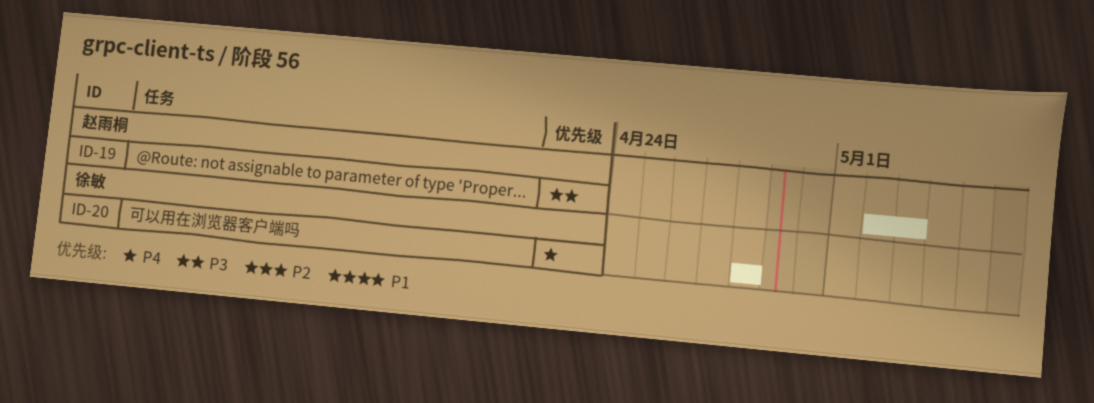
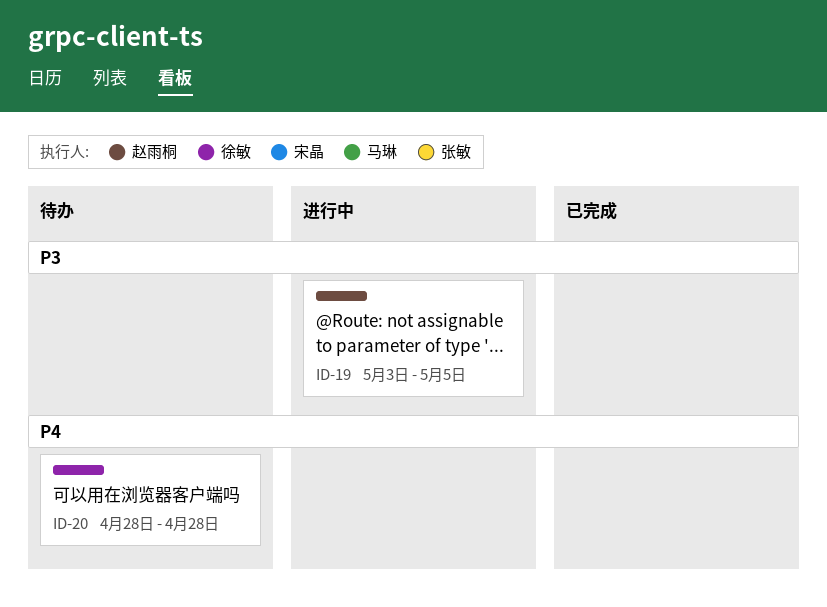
ID-19, start: May 2 -> May 3
ID-19, due: May 3 -> May 5

